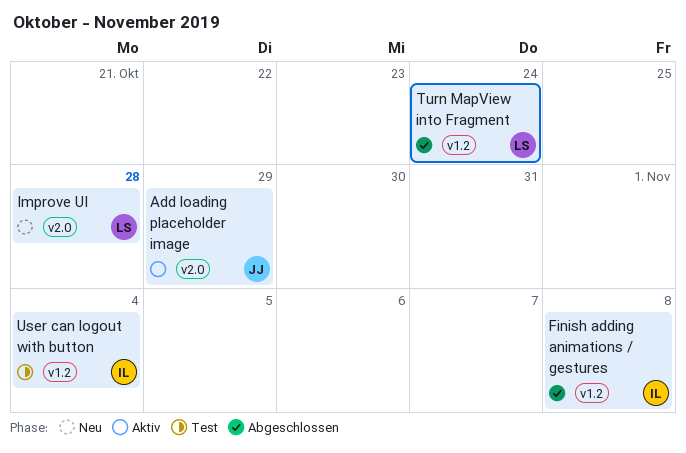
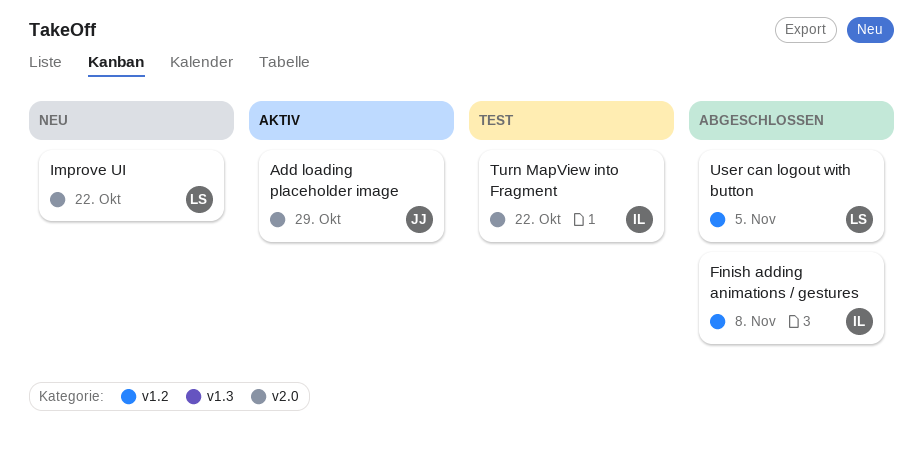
Improve UI, due: Oct 28 -> Oct 22
Turn MapView into Fragment, status: Abgeschlossen -> Test
Turn MapView into Fragment, owner: LS -> IL
Turn MapView into Fragment, label: v1.2 -> v2.0
Turn MapView into Fragment, due: Oct 24 -> Oct 22
User can logout with button, status: Test -> Abgeschlossen
User can logout with button, owner: IL -> LS
User can logout with button, due: Nov 4 -> Nov 5

